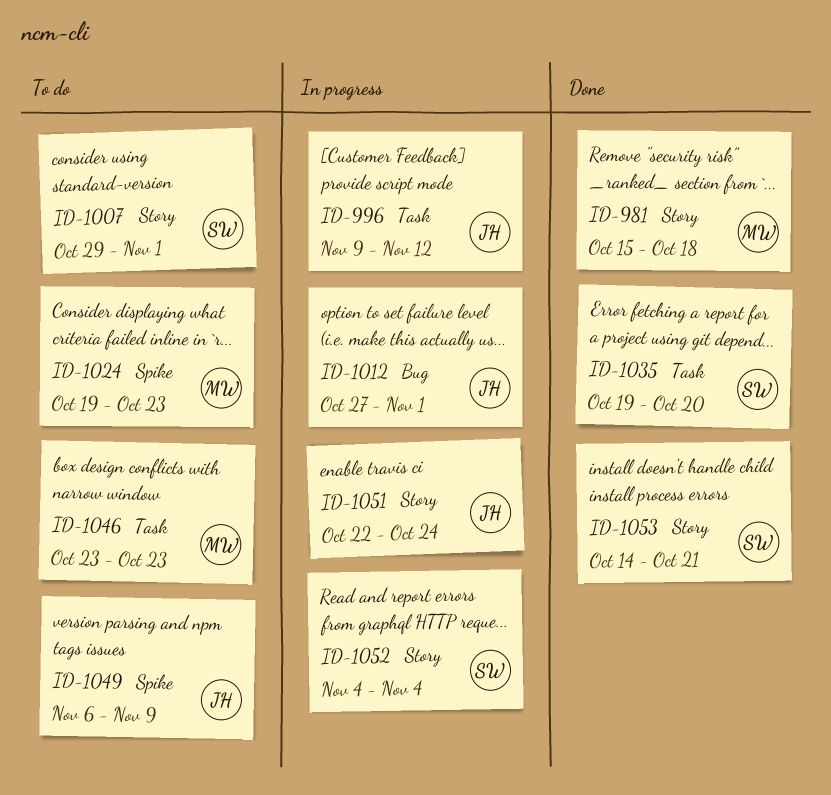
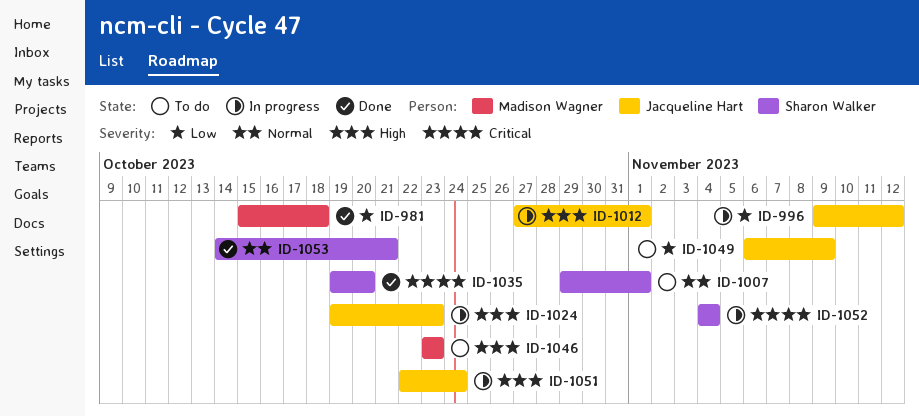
ID-1024, status: To do -> In progress
ID-1024, owner: Madison Wagner -> Jacqueline Hart

